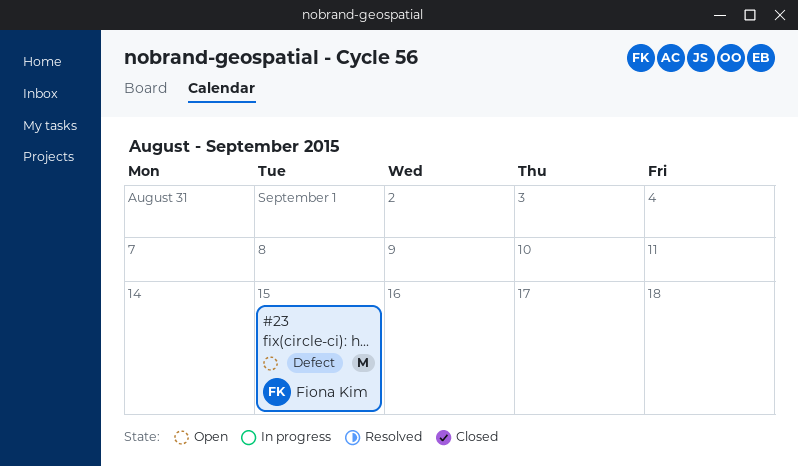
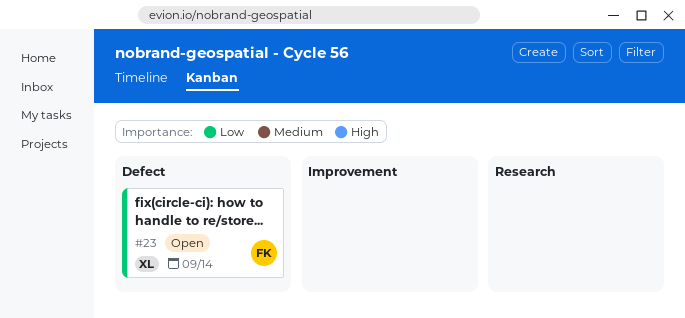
#23, estimate: M -> XL
#23, due: Sep 15 -> Sep 14

